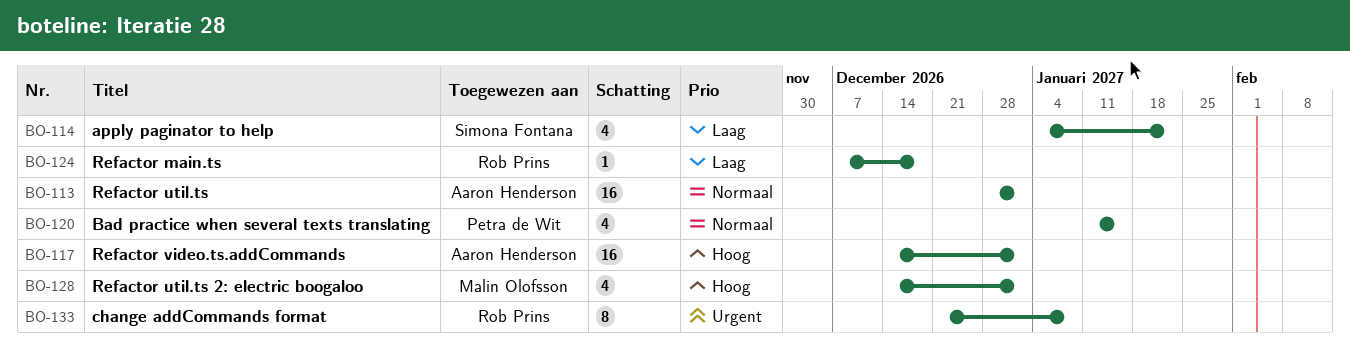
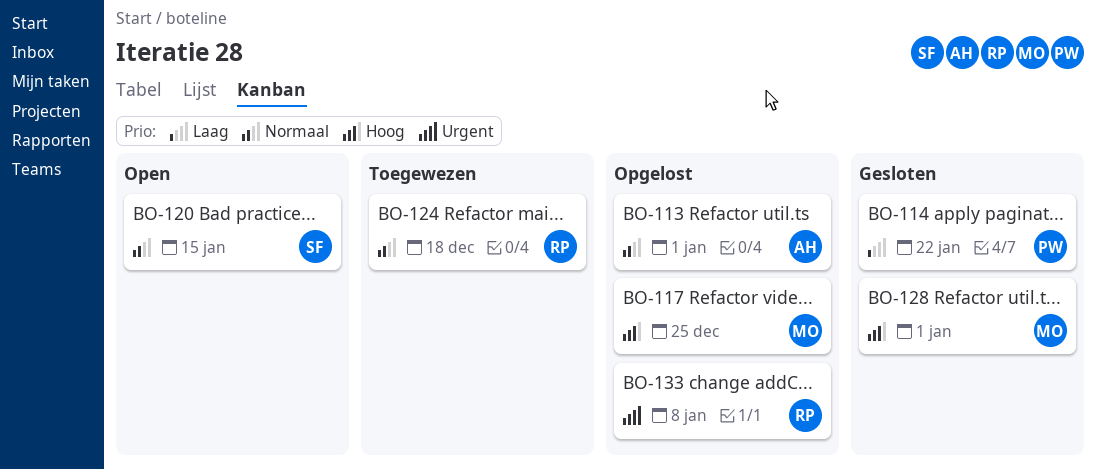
BO-114, owner: Simona Fontana -> Petra de Wit
BO-117, owner: Aaron Henderson -> Malin Olofsson
BO-117, due: Jan 1 -> Dec 25
BO-120, owner: Petra de Wit -> Simona Fontana
BO-124, priority: Laag -> Normaal

